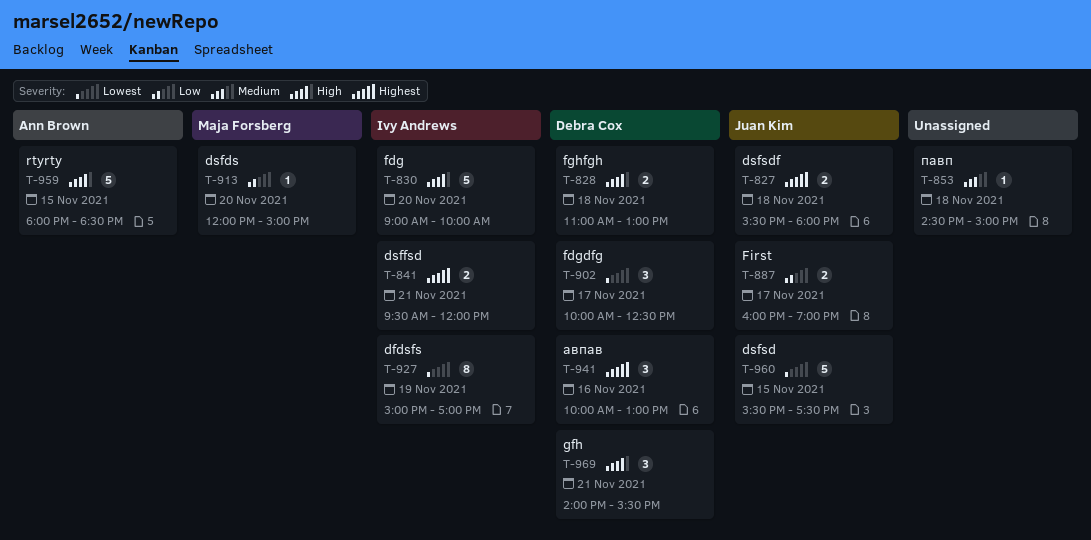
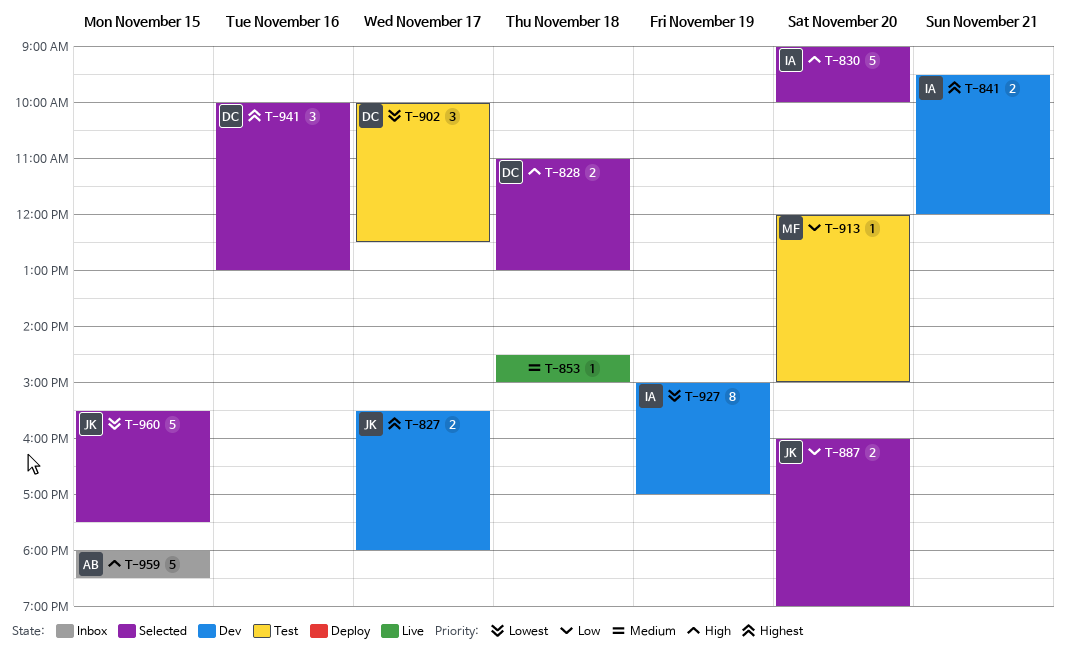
T-827, day: Nov 18 -> Nov 17
T-887, day: Nov 17 -> Nov 20
T-969: present -> none

